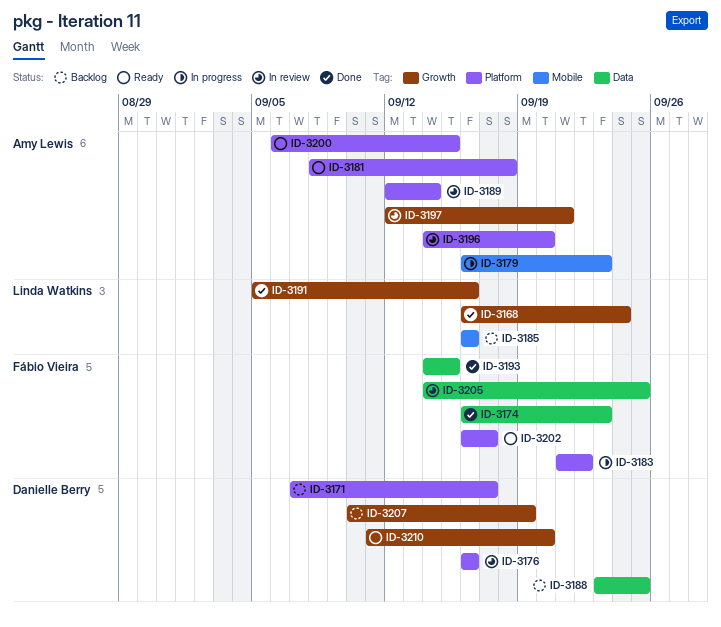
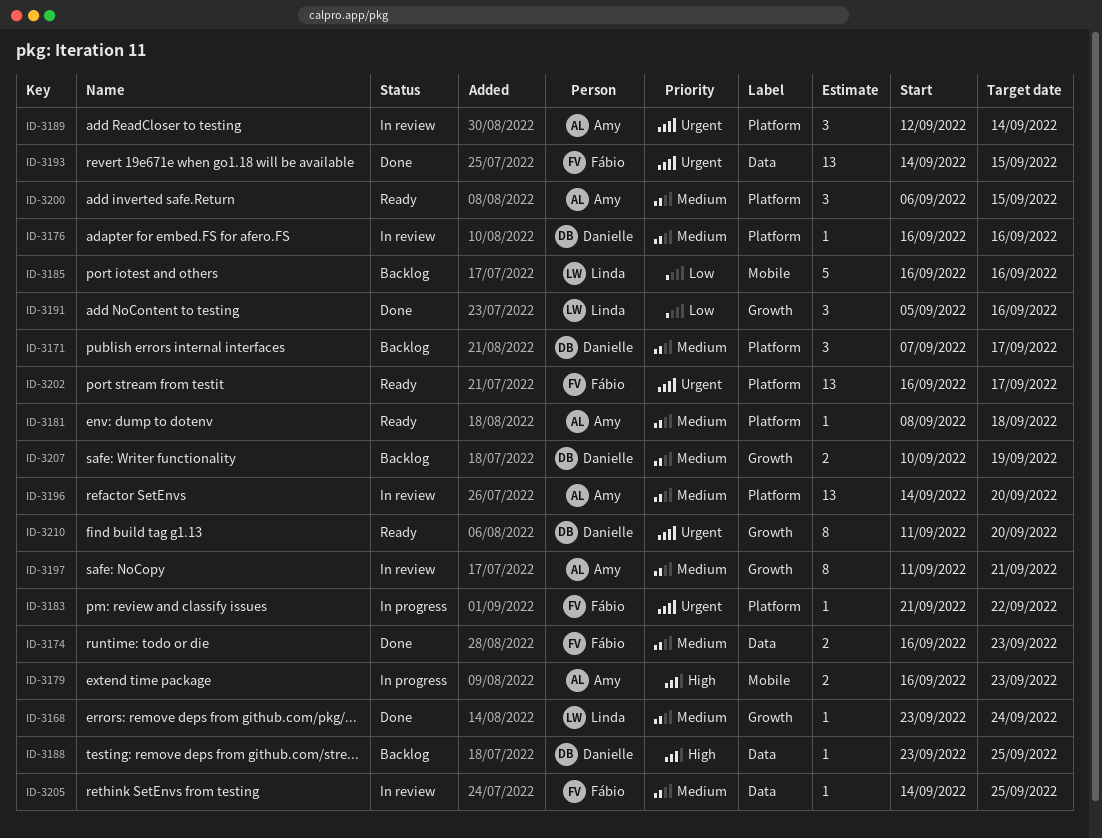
ID-3168, start: Sep 16 -> Sep 23
ID-3197, start: Sep 12 -> Sep 11

